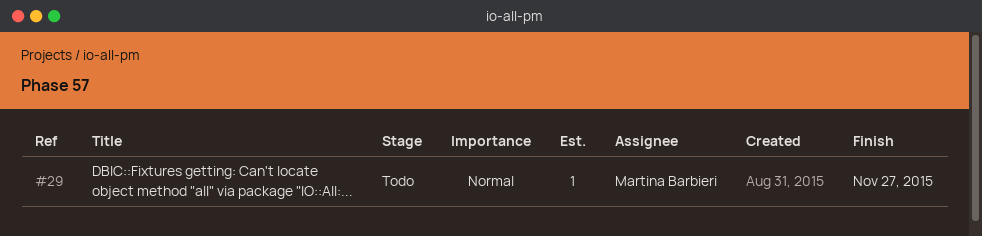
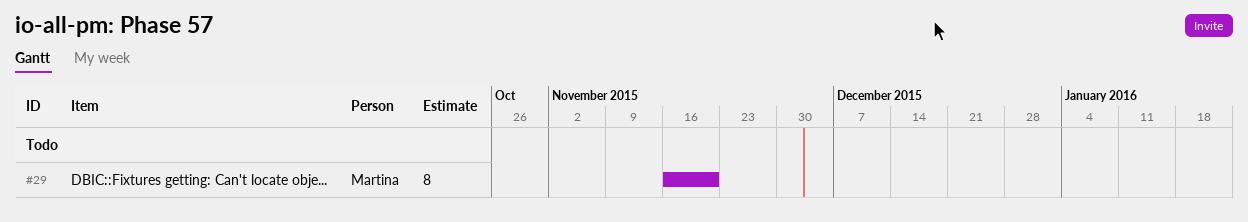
#29, estimate: 1 -> 8
#29, due: Nov 27 -> Nov 20

